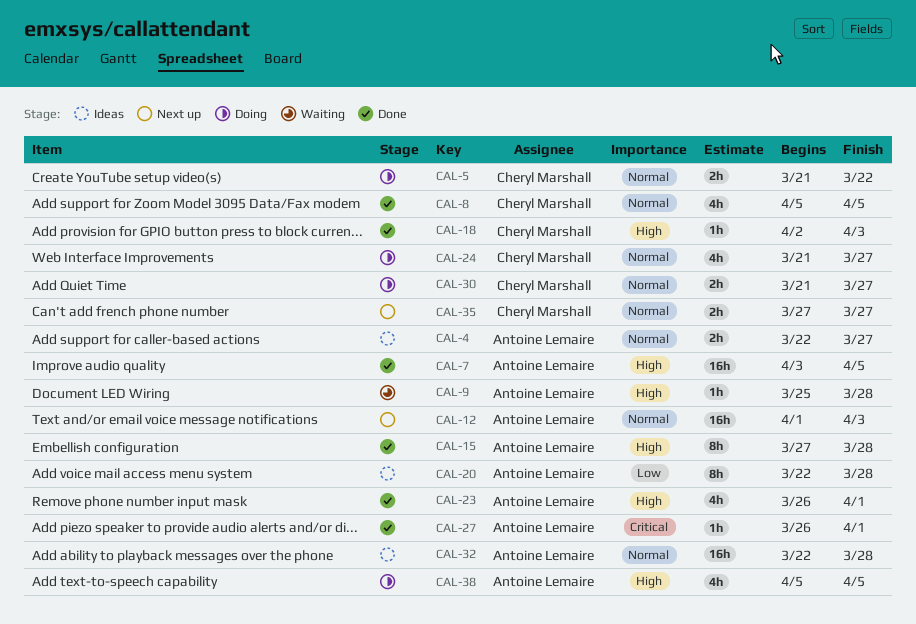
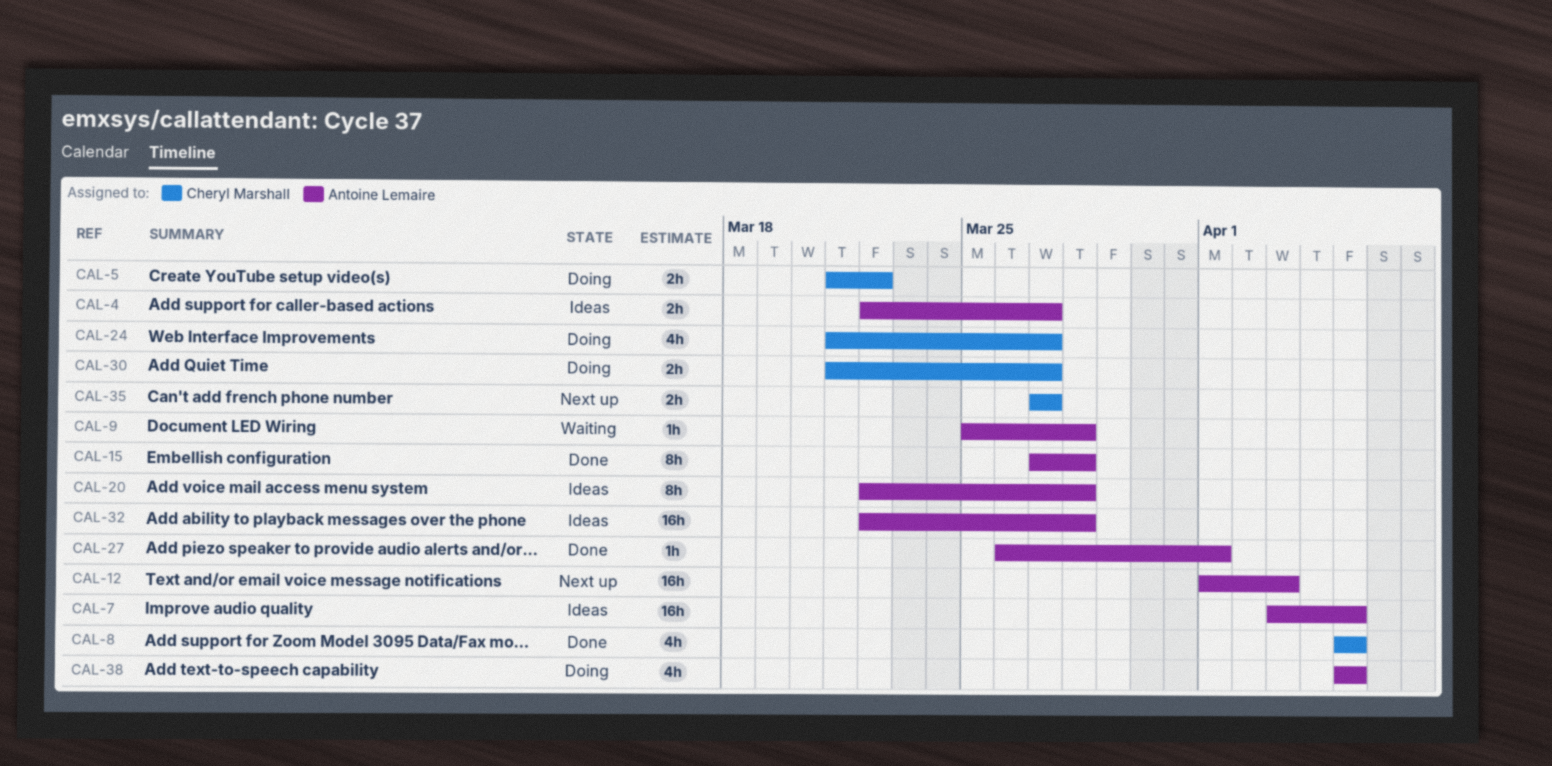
CAL-7, status: Done -> Ideas
CAL-18: present -> none
CAL-23: present -> none

